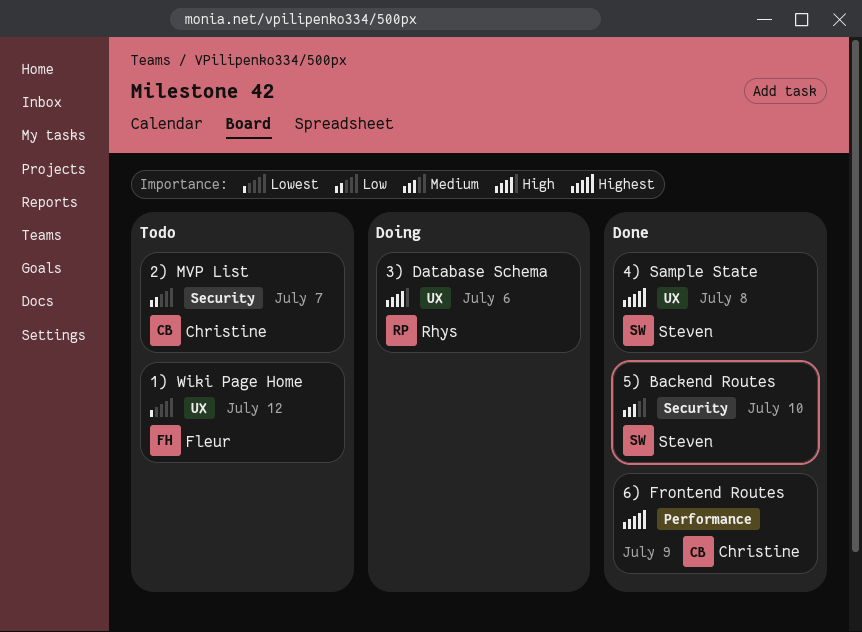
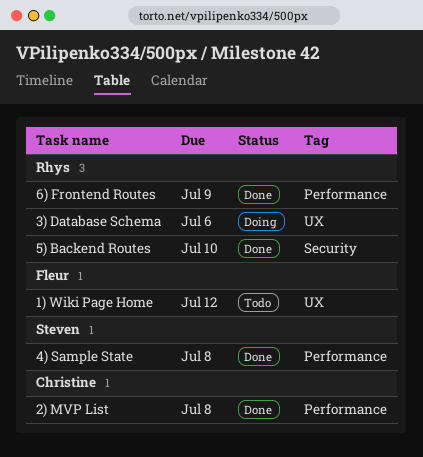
2) MVP List, status: Todo -> Done
2) MVP List, label: Security -> Performance
2) MVP List, due: Jul 7 -> Jul 8
4) Sample State, label: UX -> Performance
5) Backend Routes, owner: Steven -> Rhys
6) Frontend Routes, owner: Christine -> Rhys

